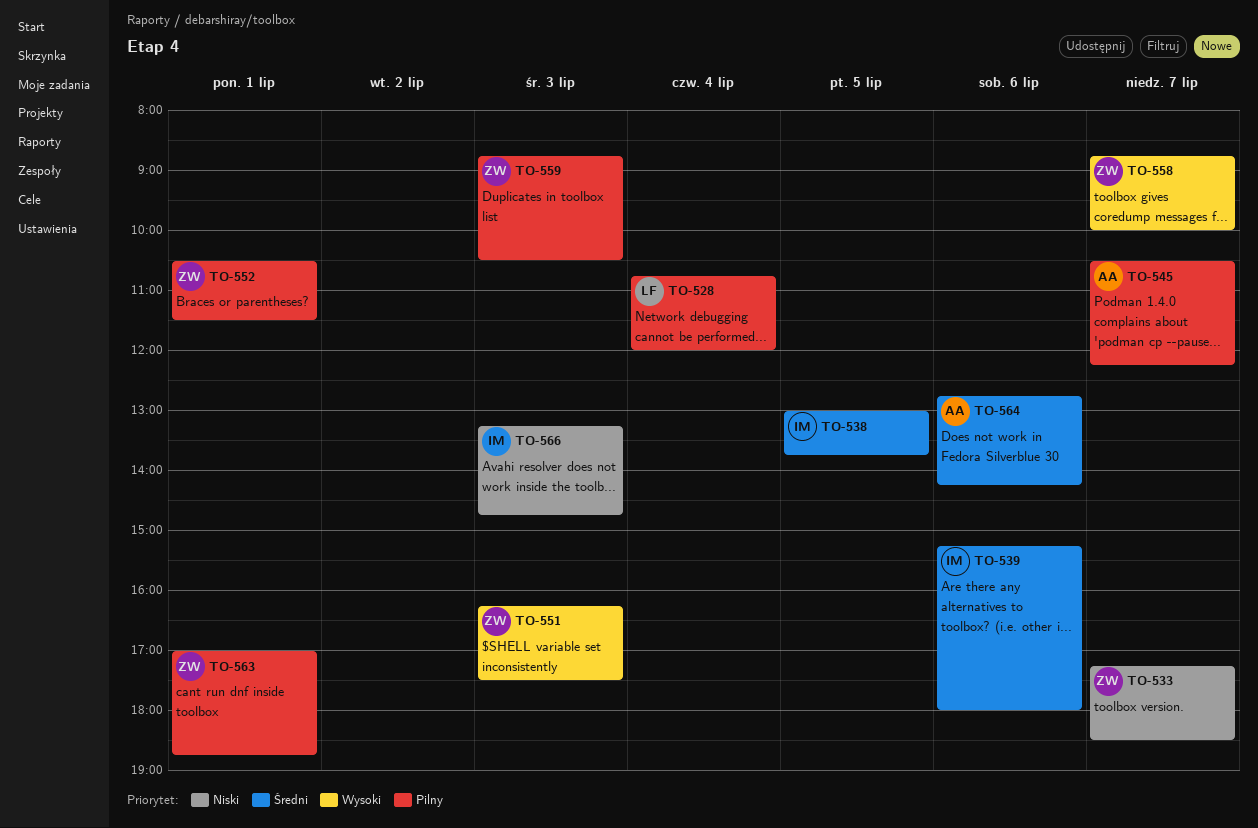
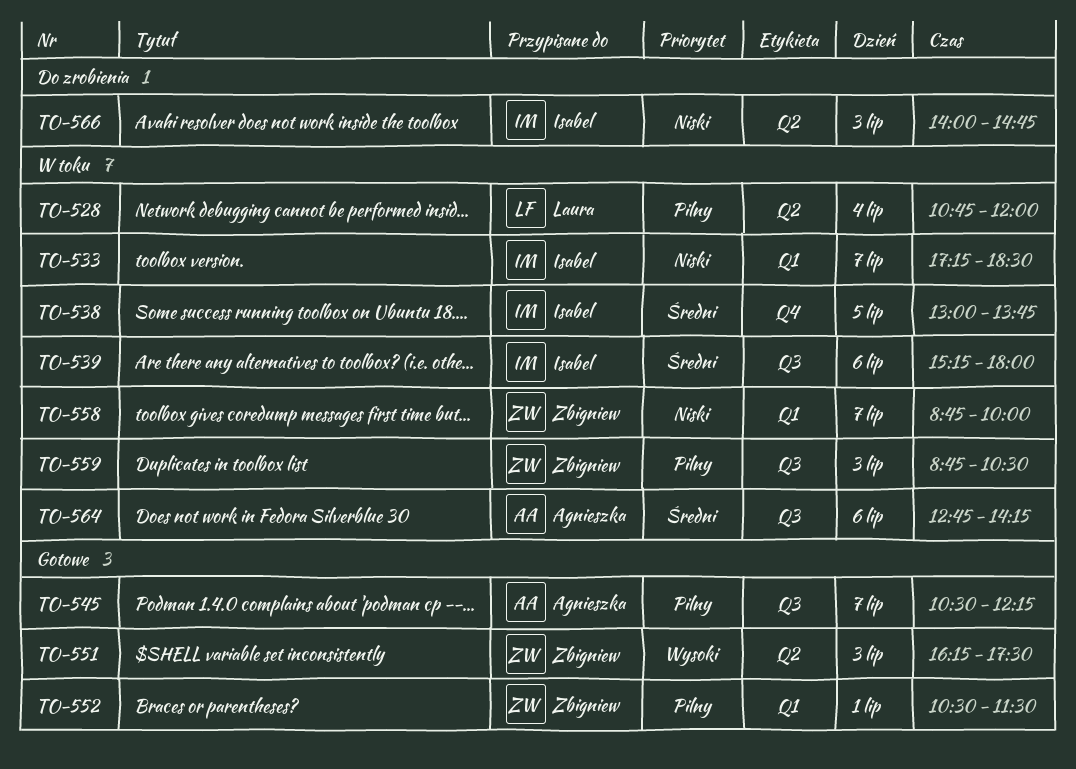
TO-533, owner: Zbigniew -> Isabel
TO-558, priority: Wysoki -> Niski
TO-563: present -> none
TO-566, begins: 13:15 -> 14:00

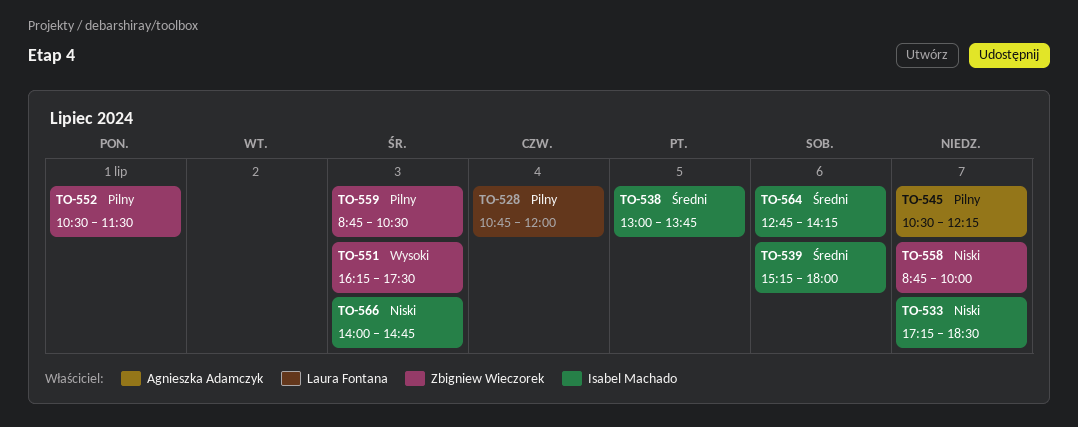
TO-564, owner: Agnieszka Adamczyk -> Isabel Machado

